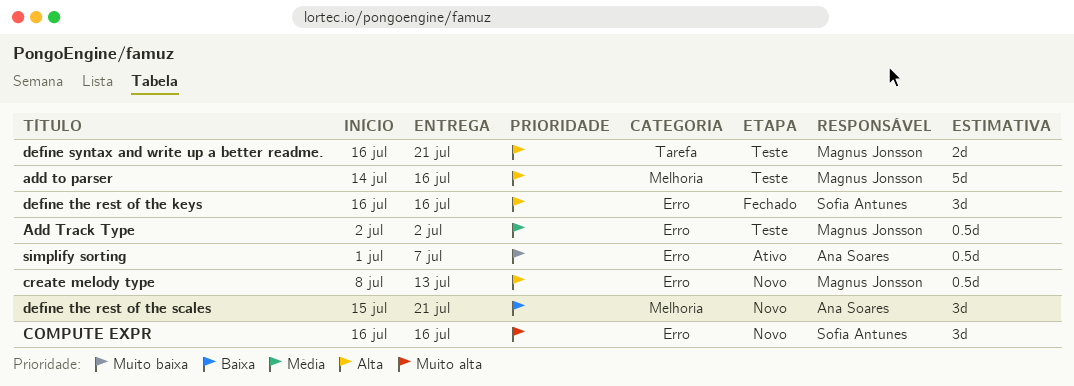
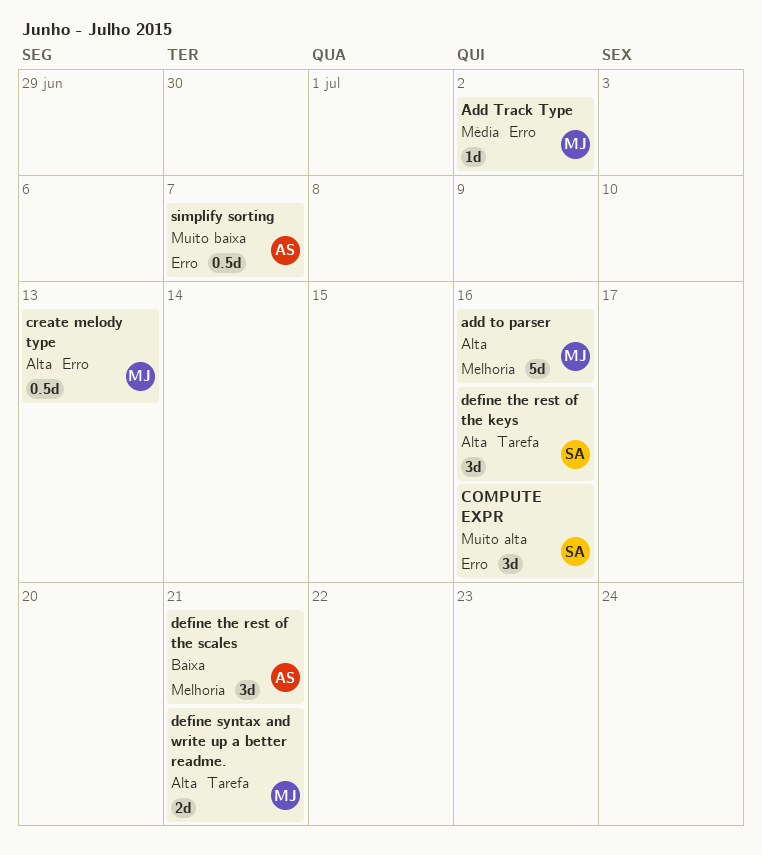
Add Track Type, estimate: 0.5d -> 1d
define the rest of the keys, label: Erro -> Tarefa

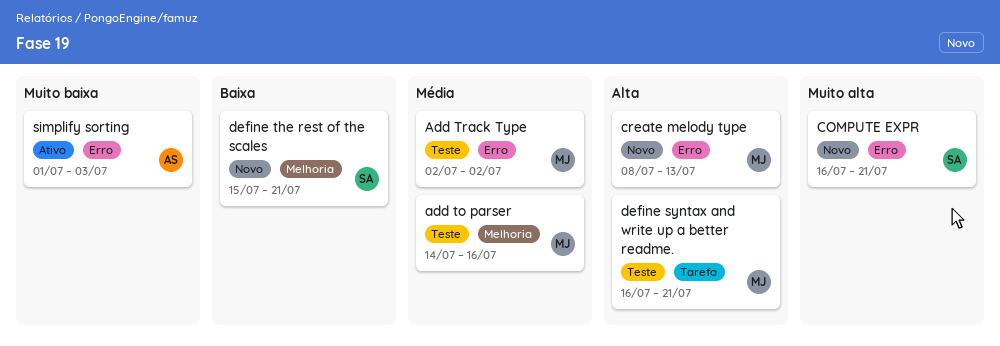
add to parser, priority: Alta -> Média
COMPUTE EXPR, due: Jul 16 -> Jul 21
define the rest of the keys: present -> none
define the rest of the scales, owner: AS -> SA
simplify sorting, due: Jul 7 -> Jul 3

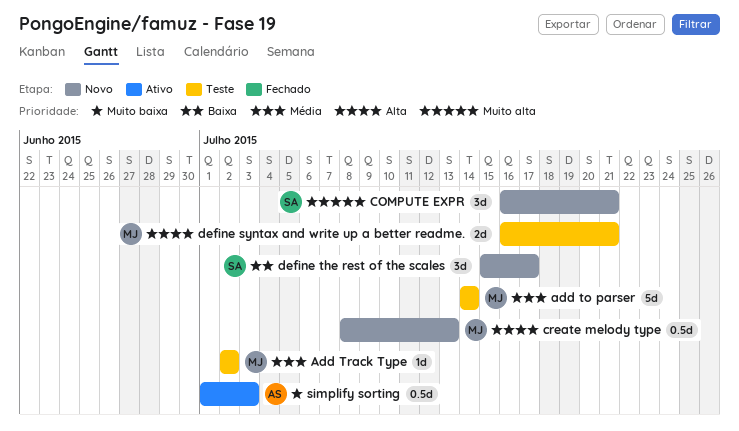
add to parser, due: Jul 16 -> Jul 14
define the rest of the scales, due: Jul 21 -> Jul 17

